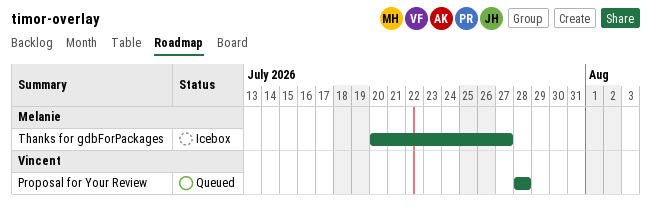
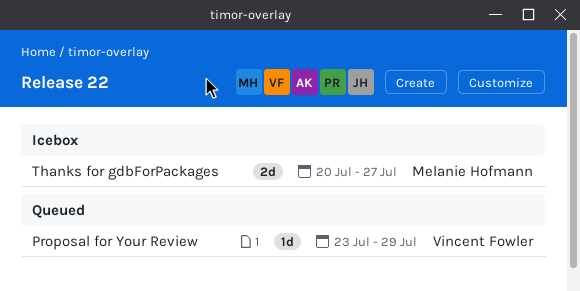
Proposal for Your Review, start: Jul 28 -> Jul 23
Proposal for Your Review, due: Jul 28 -> Jul 29

